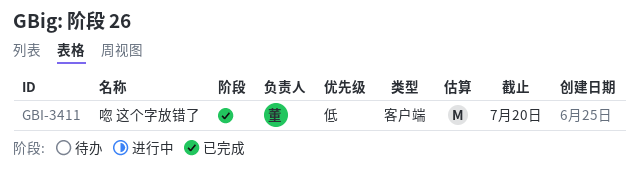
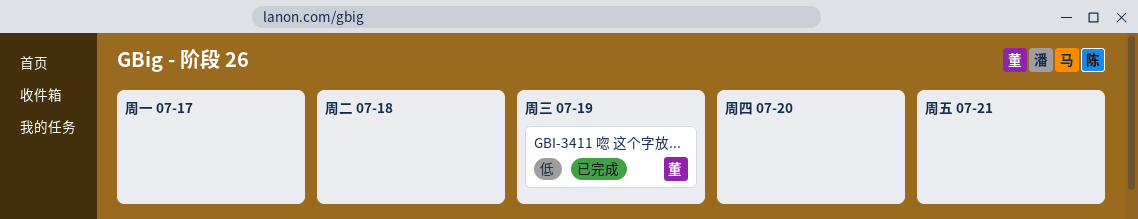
GBI-3411, due: Jul 20 -> Jul 19

